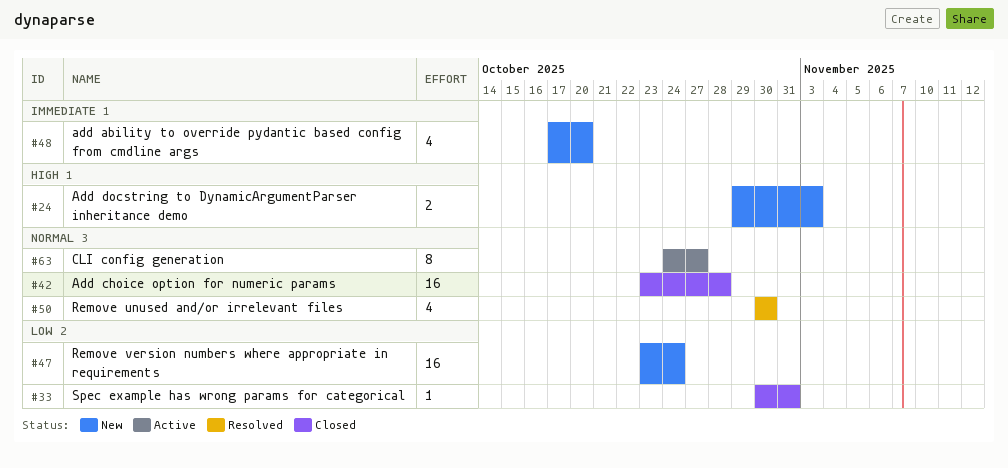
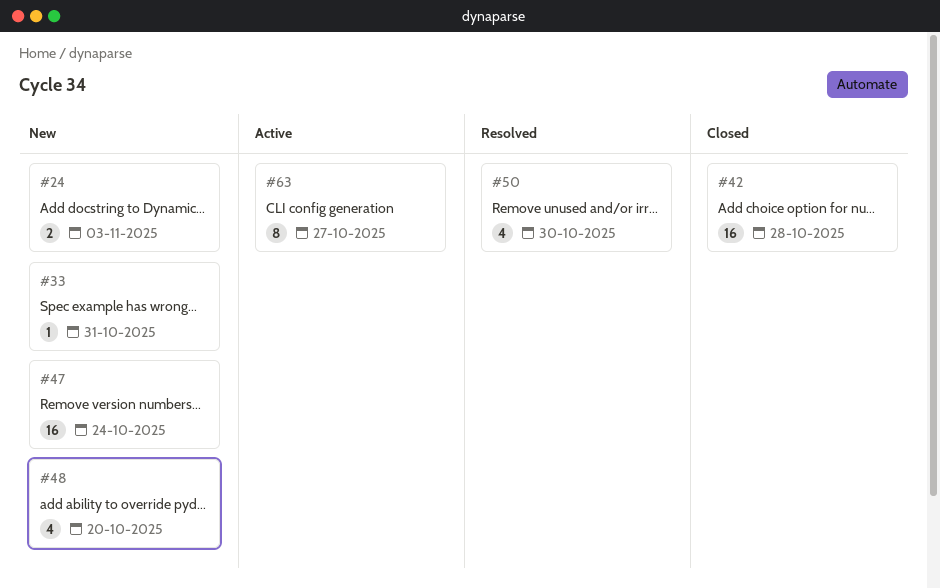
#33, status: Closed -> New

